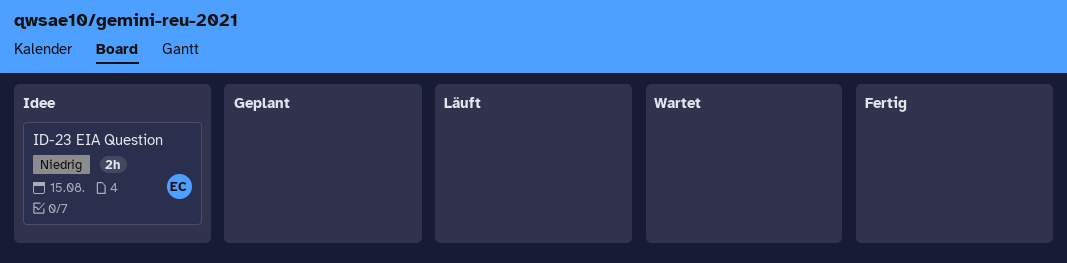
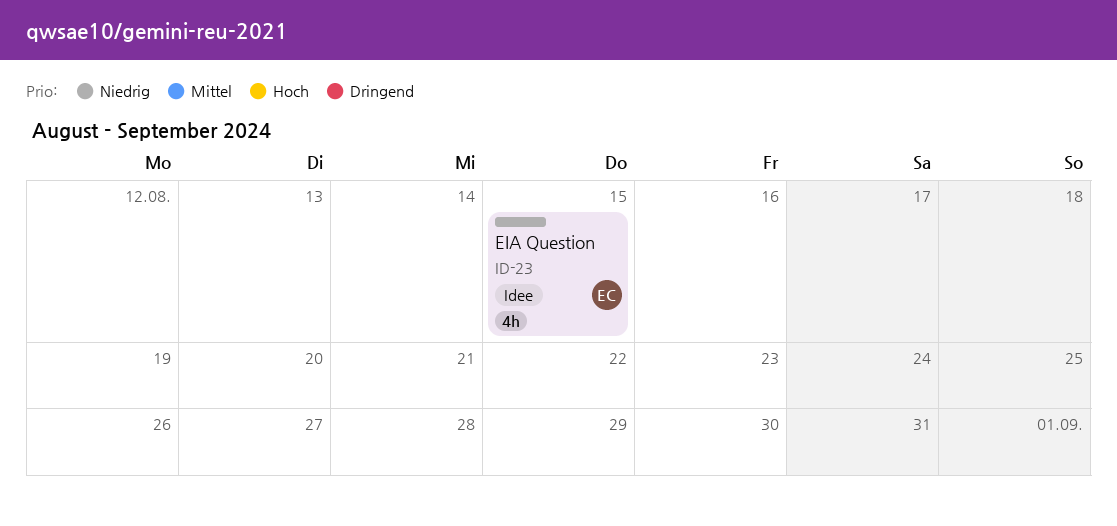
ID-23, estimate: 2h -> 4h

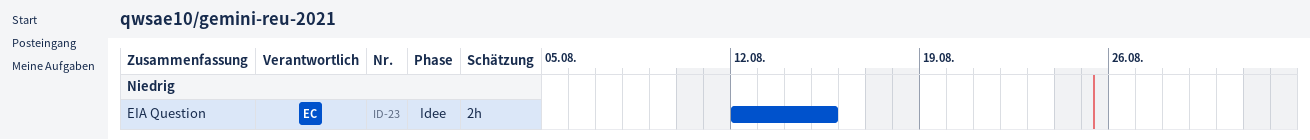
ID-23, estimate: 4h -> 2h

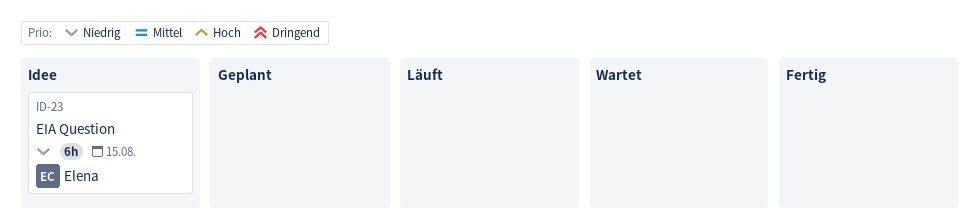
ID-23, estimate: 2h -> 6h

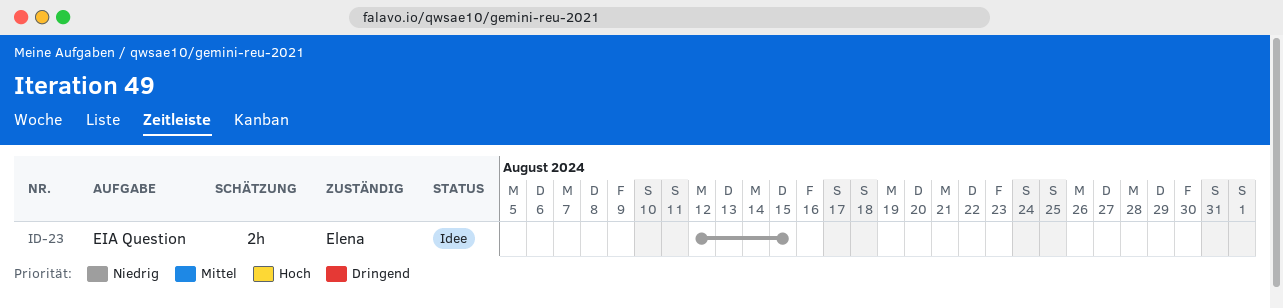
ID-23, estimate: 6h -> 2h

